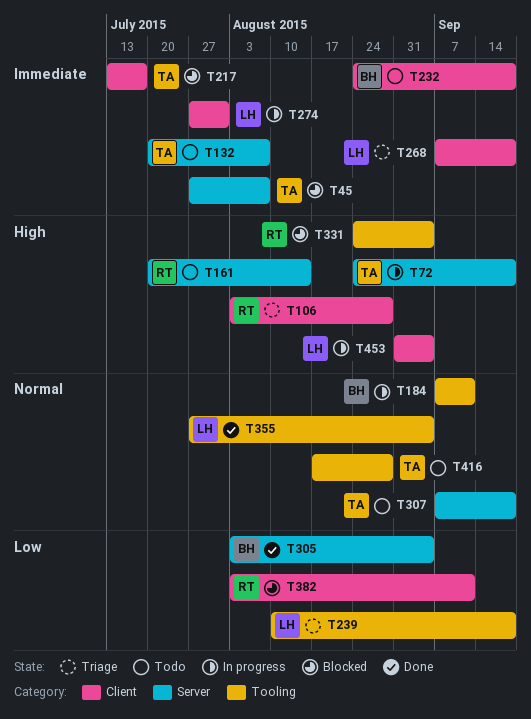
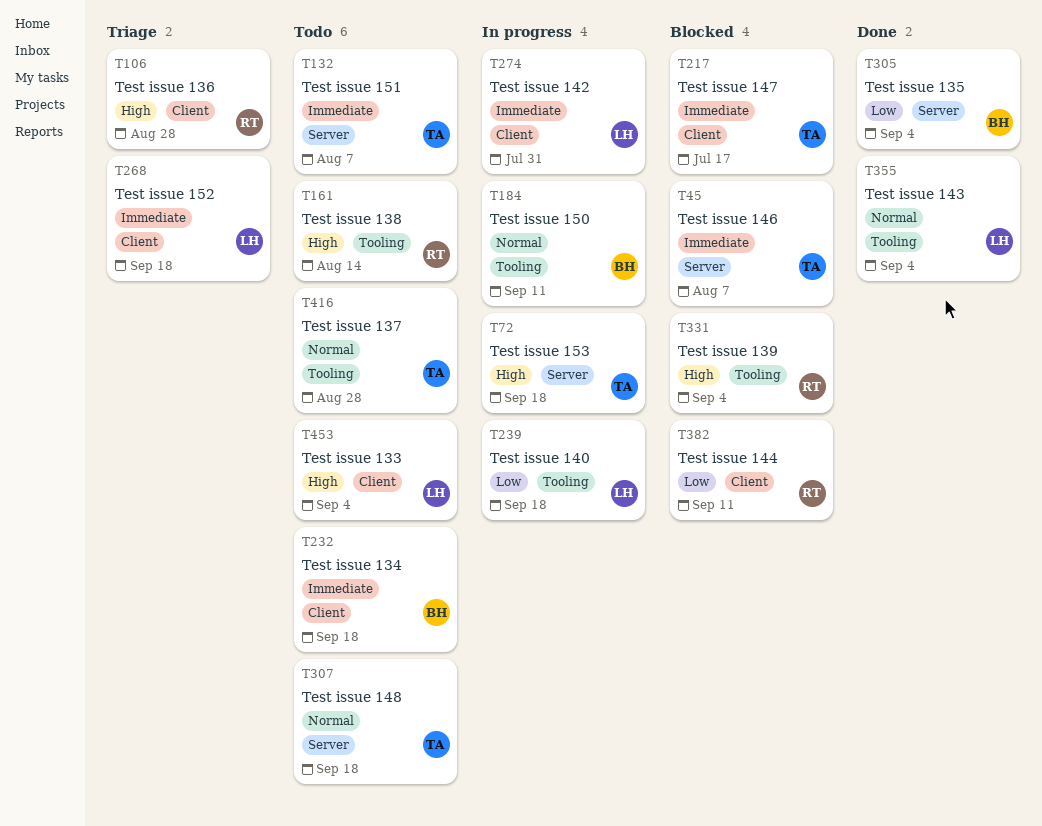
T161, label: Server -> Tooling
T239, status: Triage -> In progress
T453, status: In progress -> Todo

